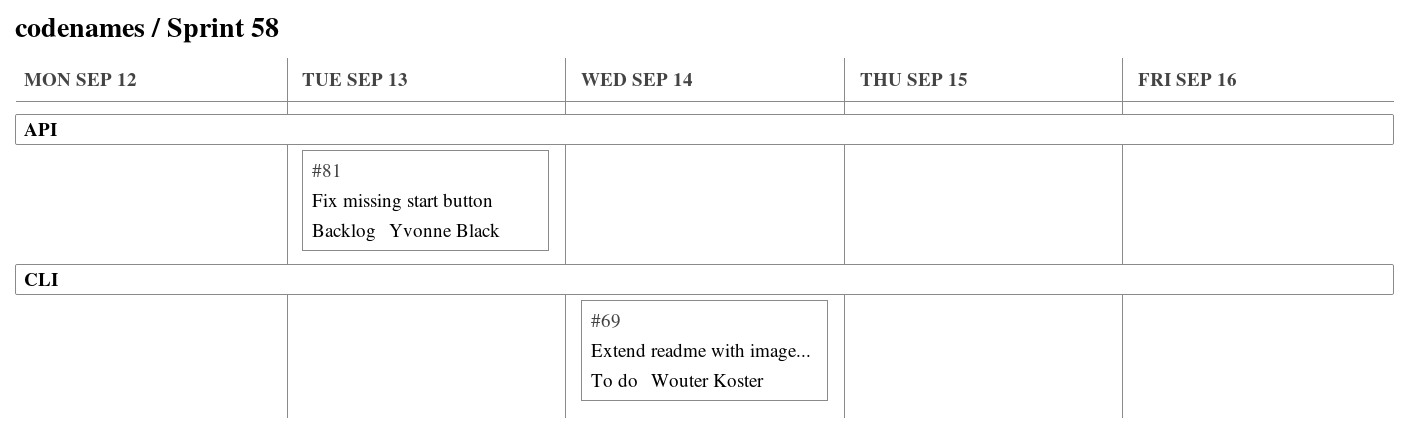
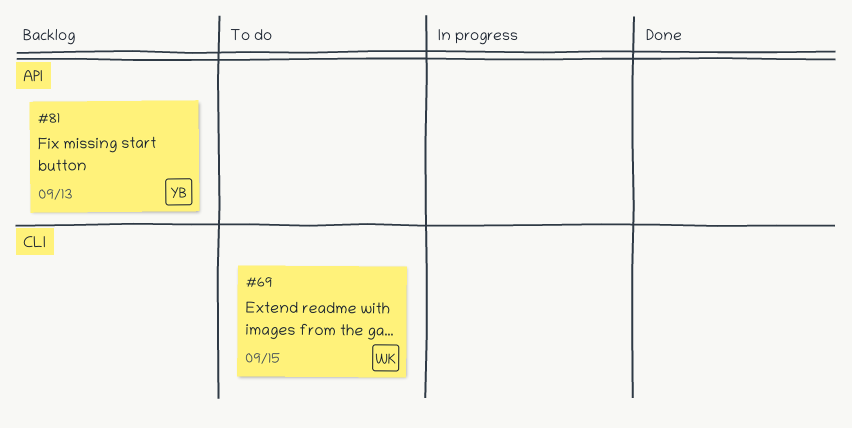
#69, due: Sep 14 -> Sep 15

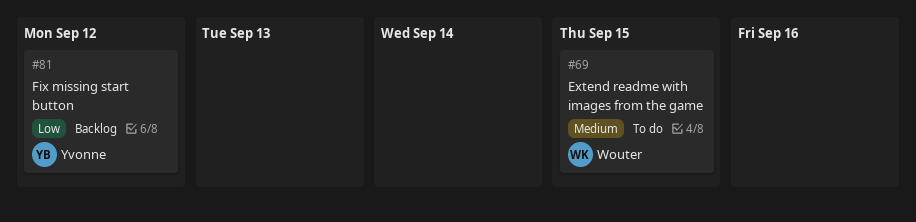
#81, due: Sep 13 -> Sep 12

